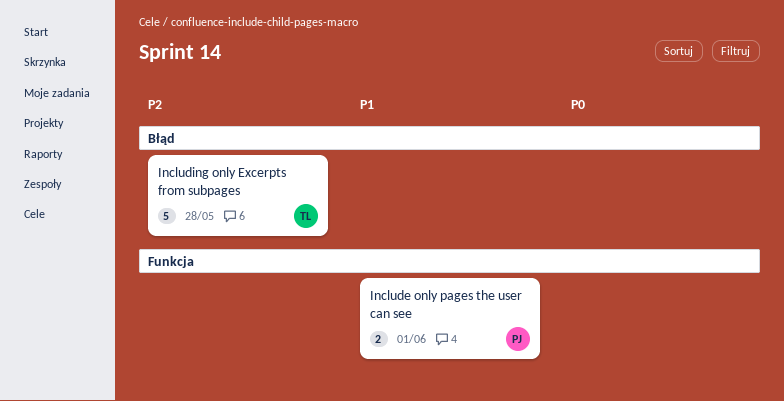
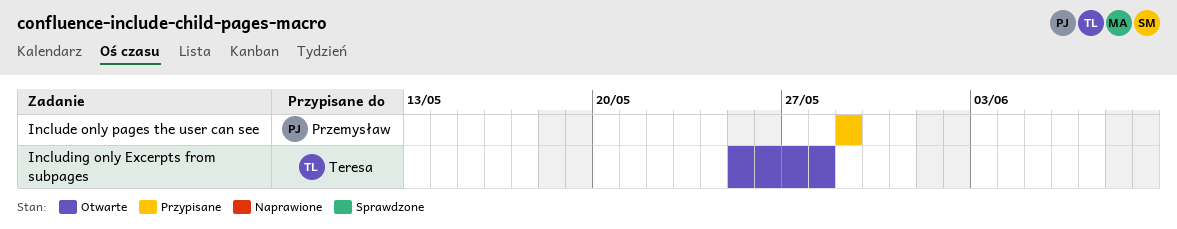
Include only pages the user can see, due: Jun 1 -> May 29

